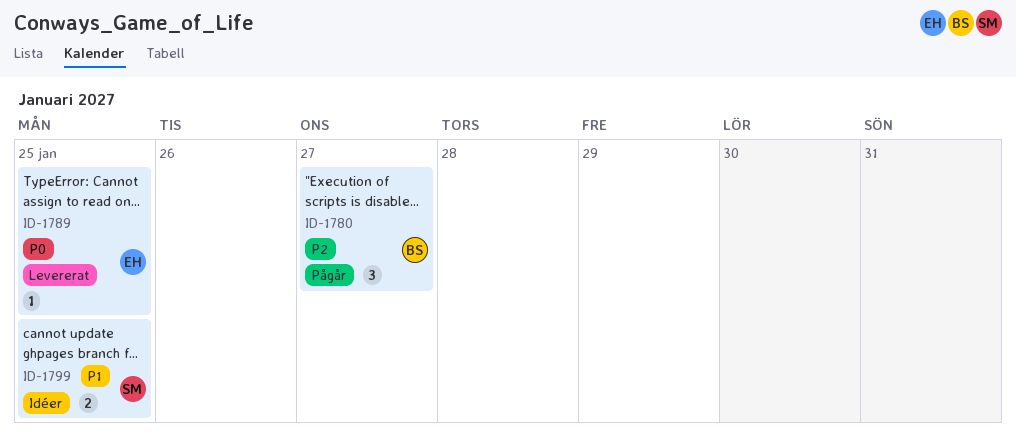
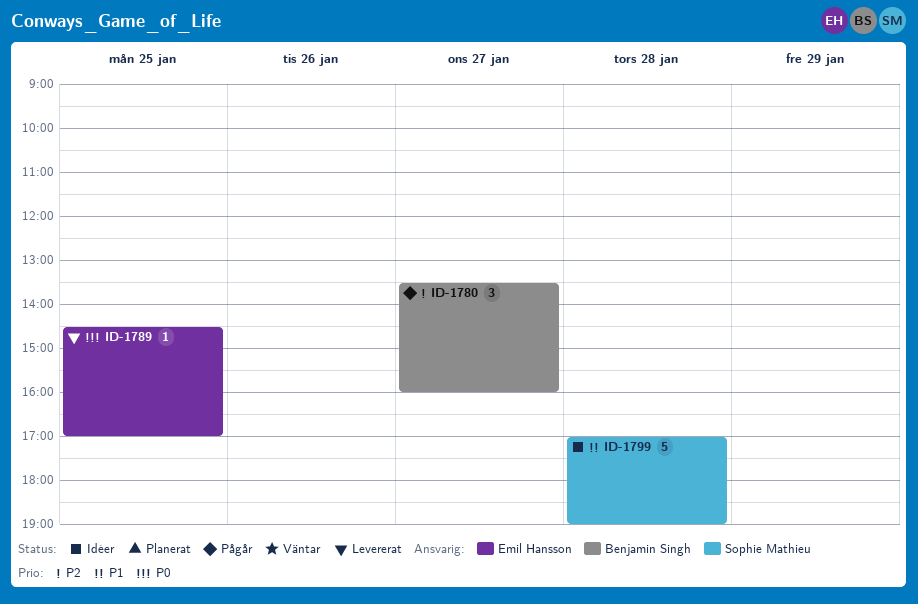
ID-1799, estimate: 2 -> 5
ID-1799, day: Jan 25 -> Jan 28

